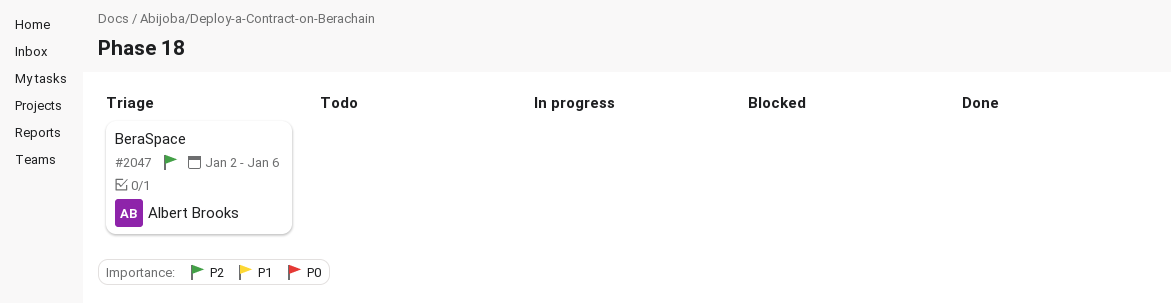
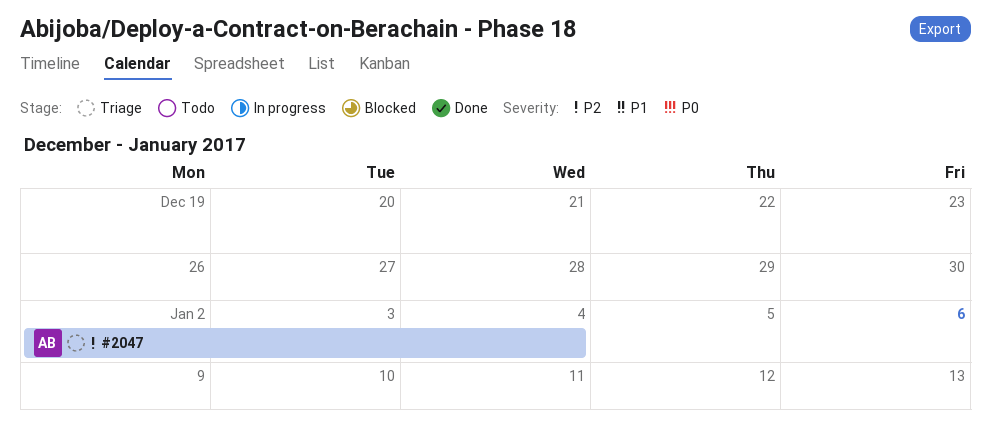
#2047, due: Jan 6 -> Jan 4

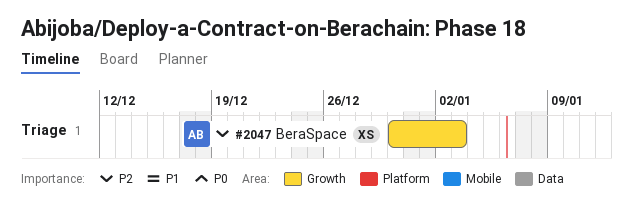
#2047, start: Jan 2 -> Dec 30
#2047, due: Jan 4 -> Jan 3

